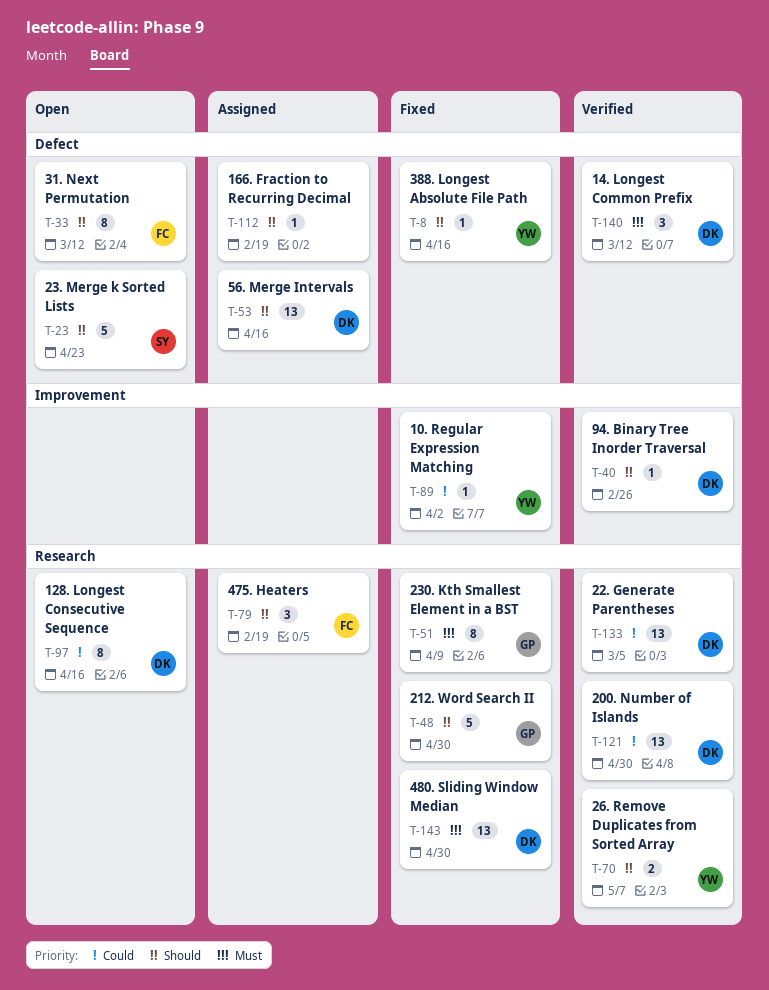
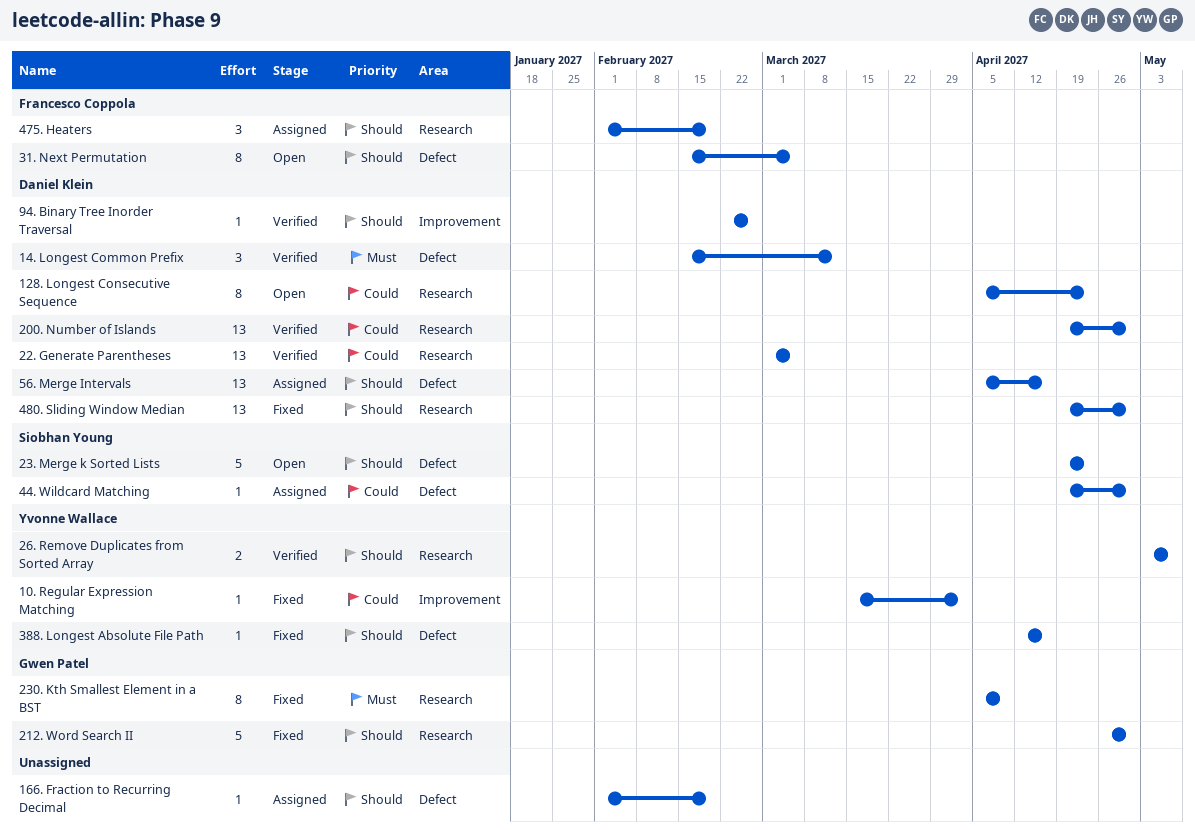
128. Longest Consecutive Sequence, due: Apr 16 -> Apr 23
31. Next Permutation, due: Mar 12 -> Mar 5
44. Wildcard Matching: none -> present
480. Sliding Window Median, priority: Must -> Should

